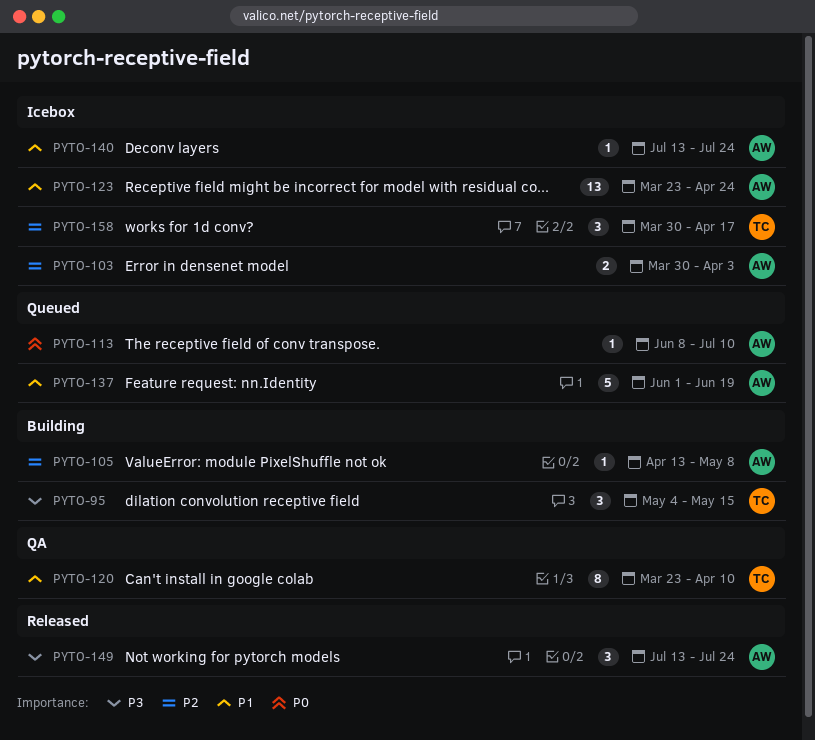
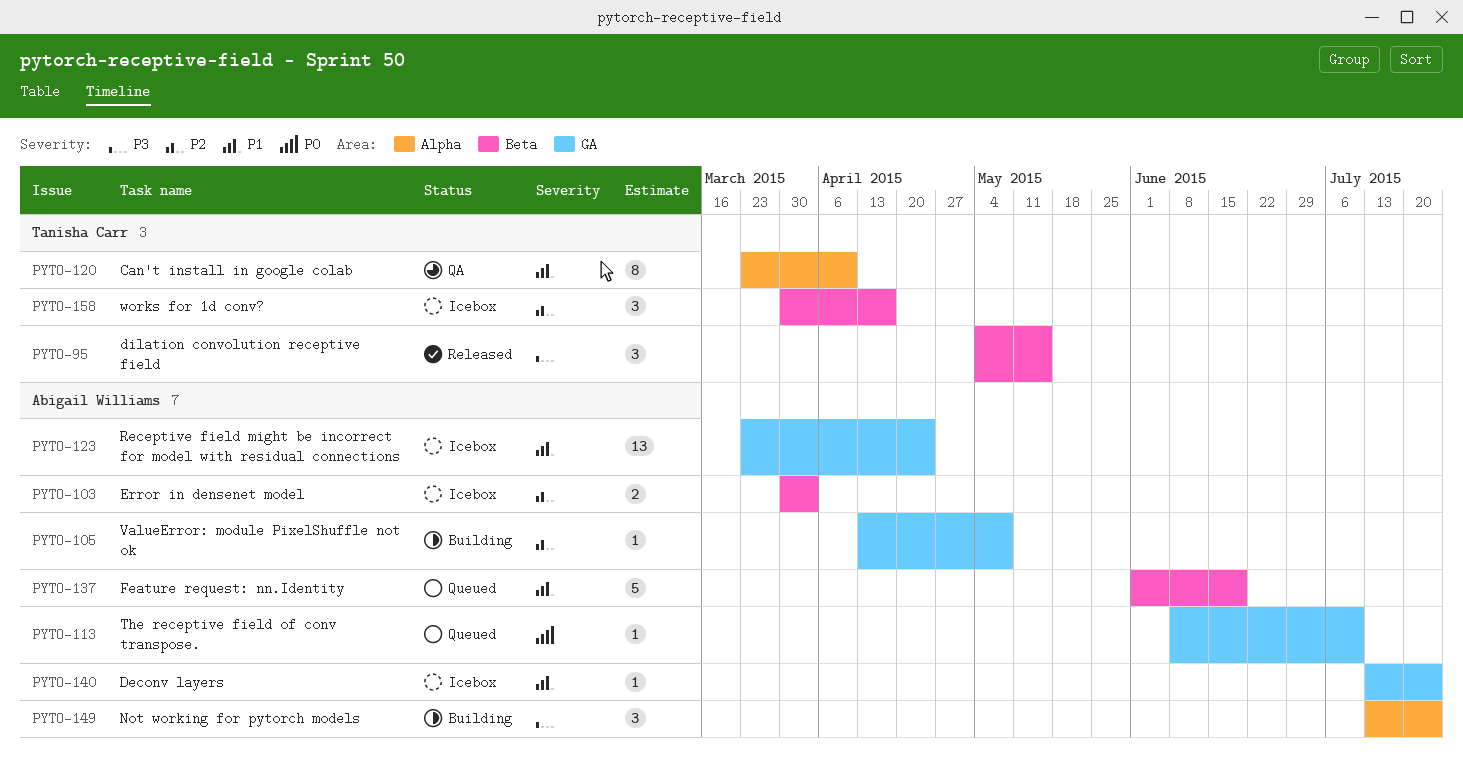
PYTO-95, status: Building -> Released
PYTO-149, status: Released -> Building

